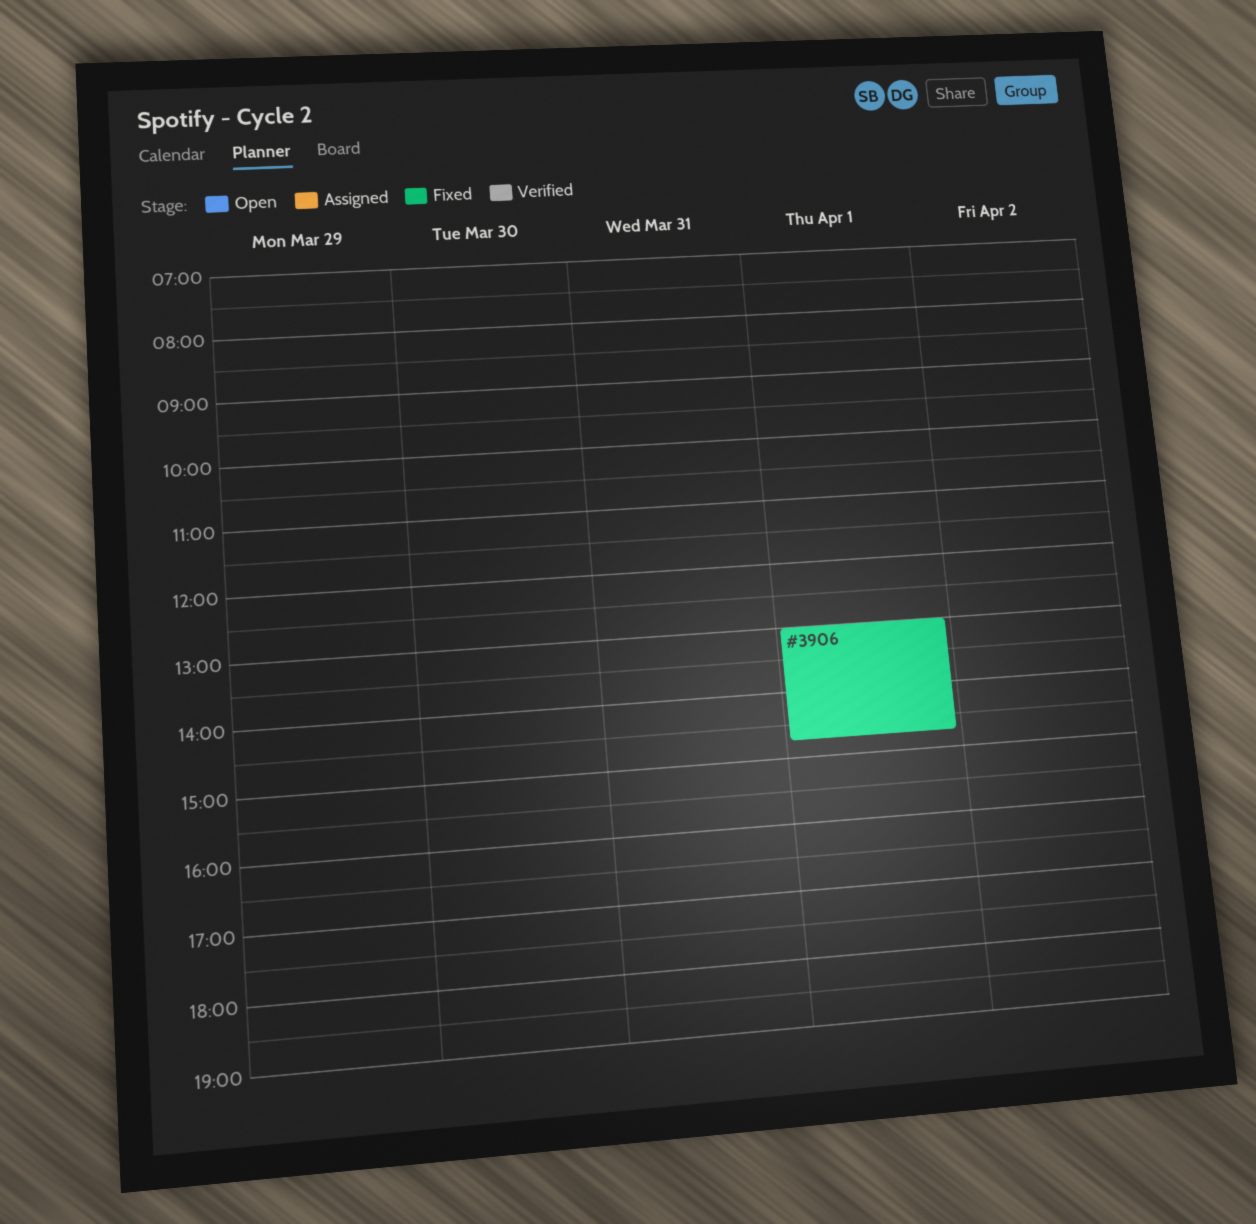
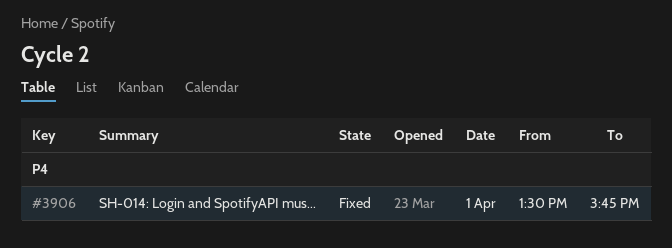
#3906, begins: 13:00 -> 13:30
#3906, ends: 14:45 -> 15:45

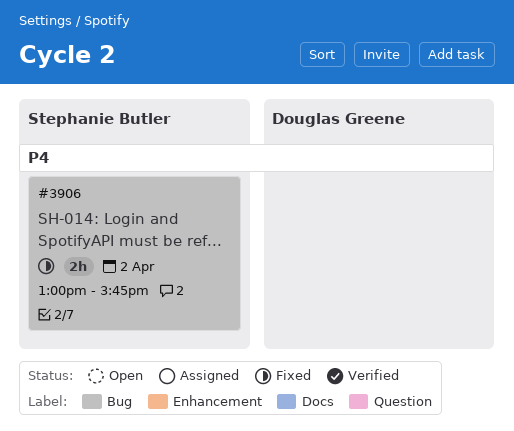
#3906, day: Apr 1 -> Apr 2
#3906, begins: 13:30 -> 13:00

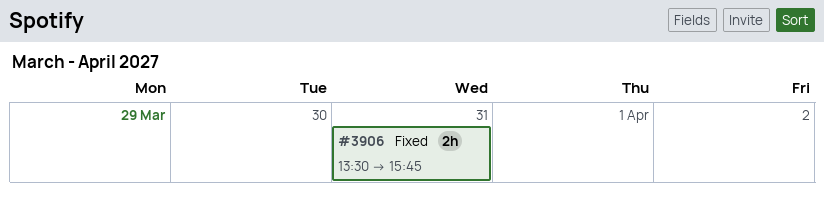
#3906, day: Apr 2 -> Mar 31
#3906, begins: 13:00 -> 13:30

